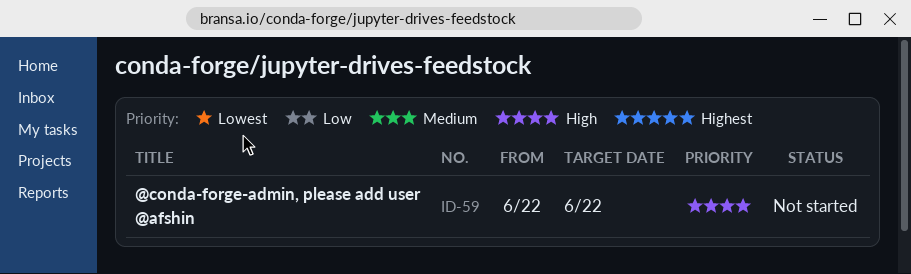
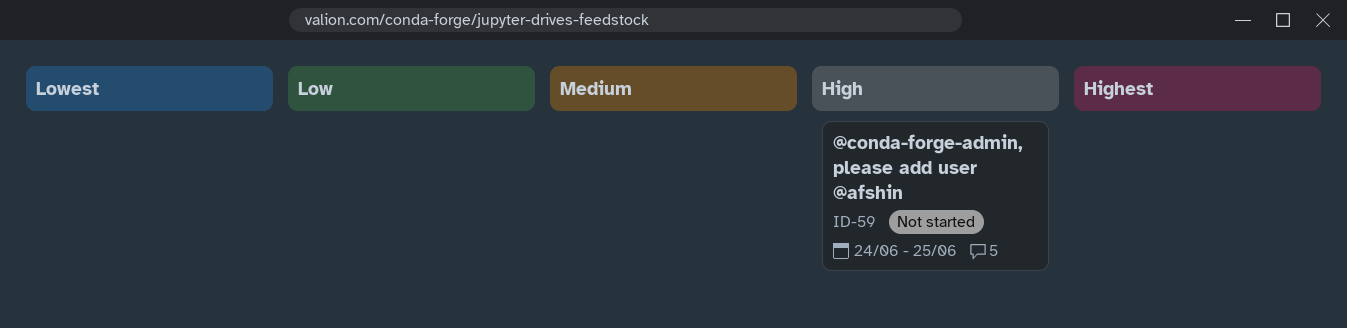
ID-59, start: Jun 22 -> Jun 24
ID-59, due: Jun 22 -> Jun 25

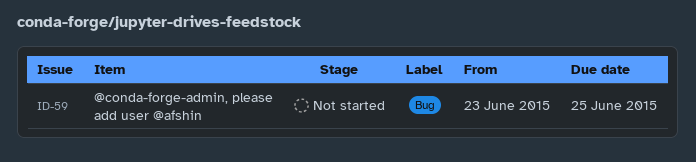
ID-59, start: Jun 24 -> Jun 23

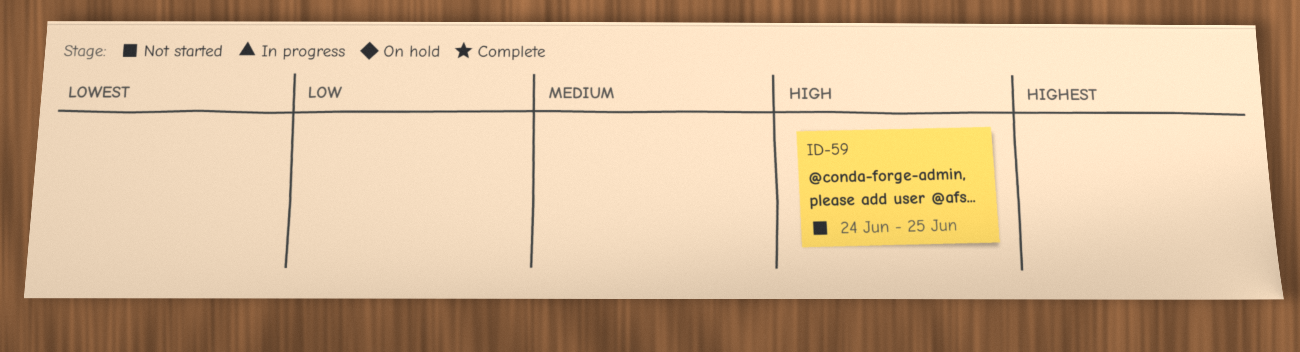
ID-59, start: Jun 23 -> Jun 24

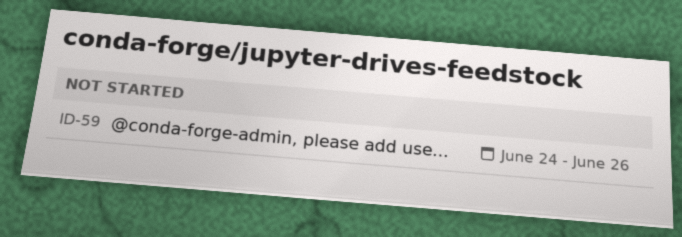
ID-59, due: Jun 25 -> Jun 26

